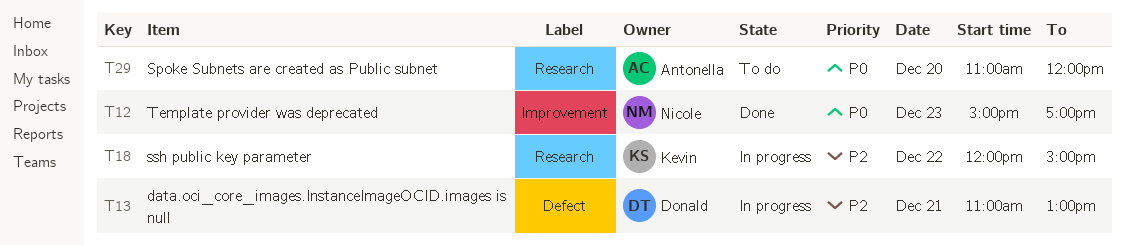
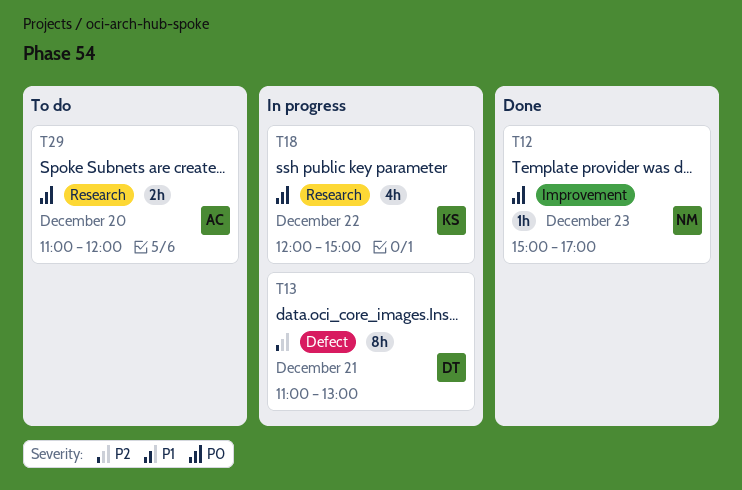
T18, priority: P2 -> P0

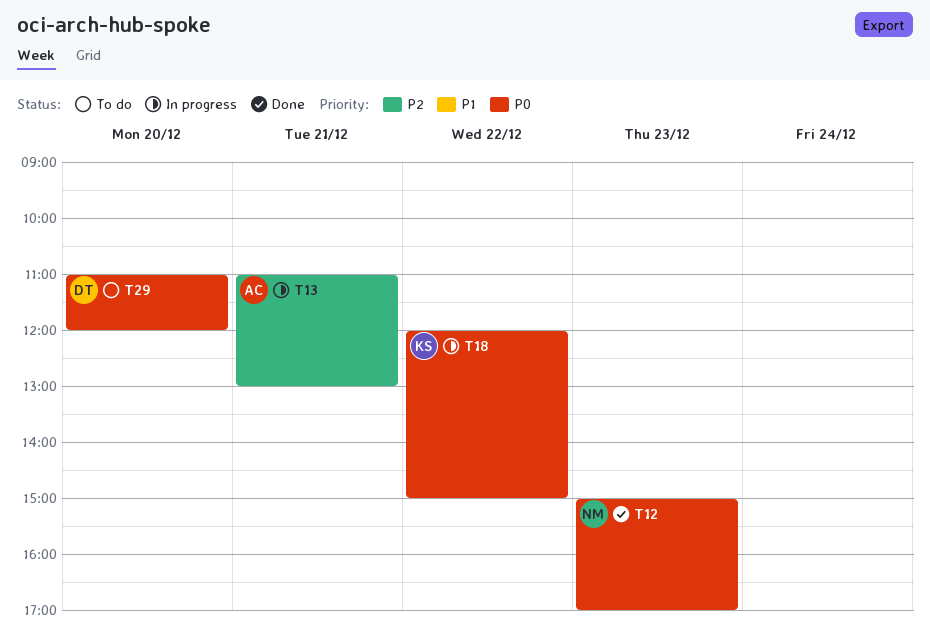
T13, owner: DT -> AC
T29, owner: AC -> DT

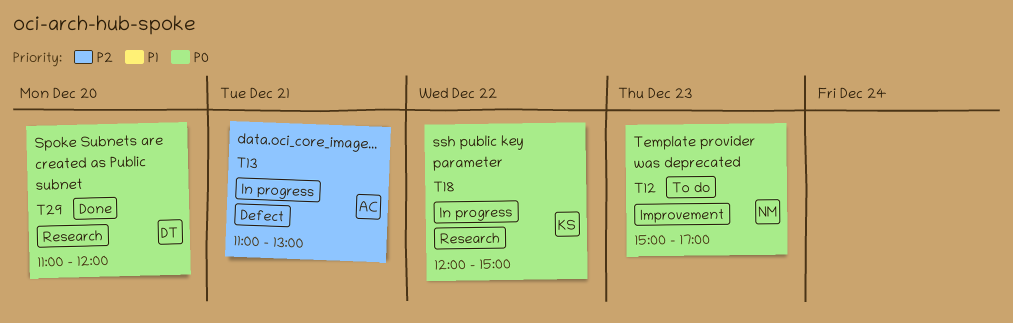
T12, status: Done -> To do
T29, status: To do -> Done

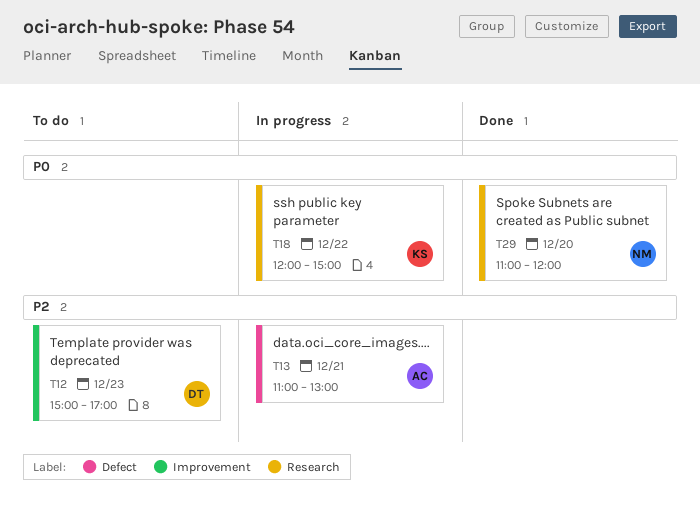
T12, owner: NM -> DT
T12, priority: P0 -> P2
T29, owner: DT -> NM

